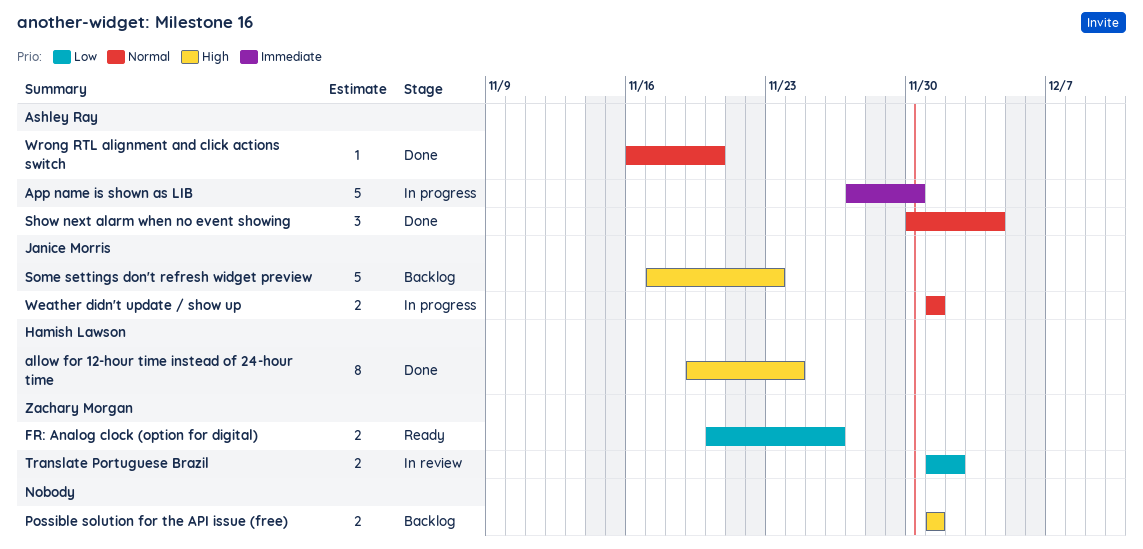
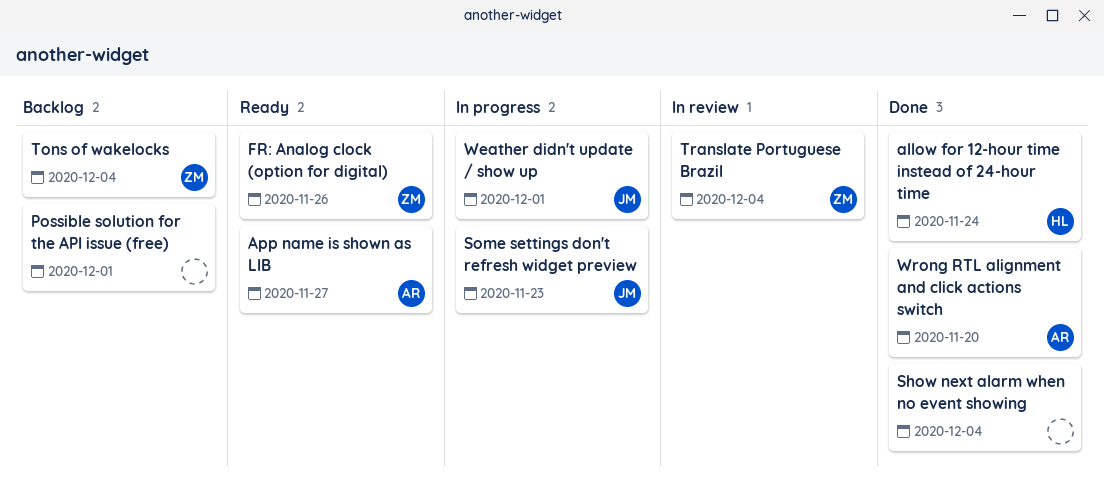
App name is shown as LIB, status: In progress -> Ready
App name is shown as LIB, due: Nov 30 -> Nov 27
Show next alarm when no event showing, owner: Ashley Ray -> none
Some settings don't refresh widget preview, status: Backlog -> In progress
Tons of wakelocks: none -> present
Translate Portuguese Brazil, due: Dec 2 -> Dec 4

